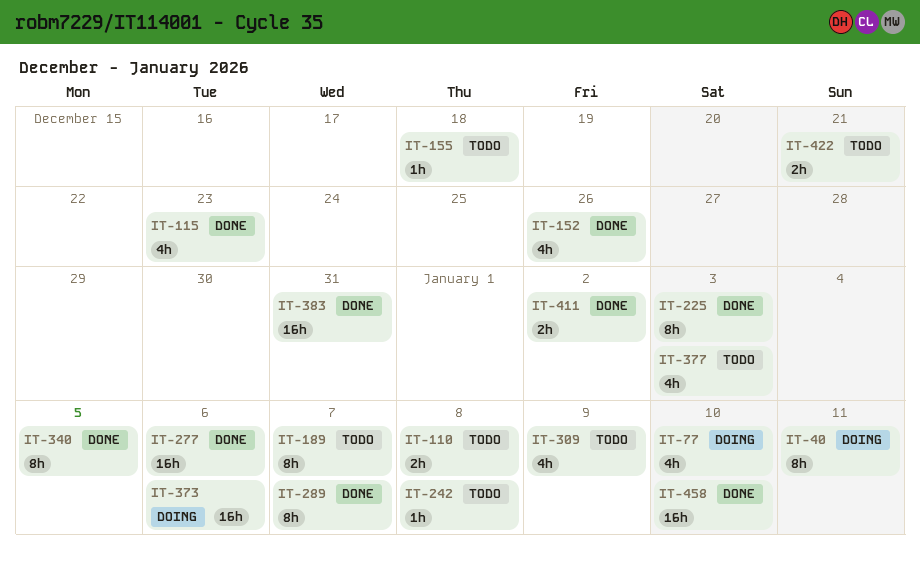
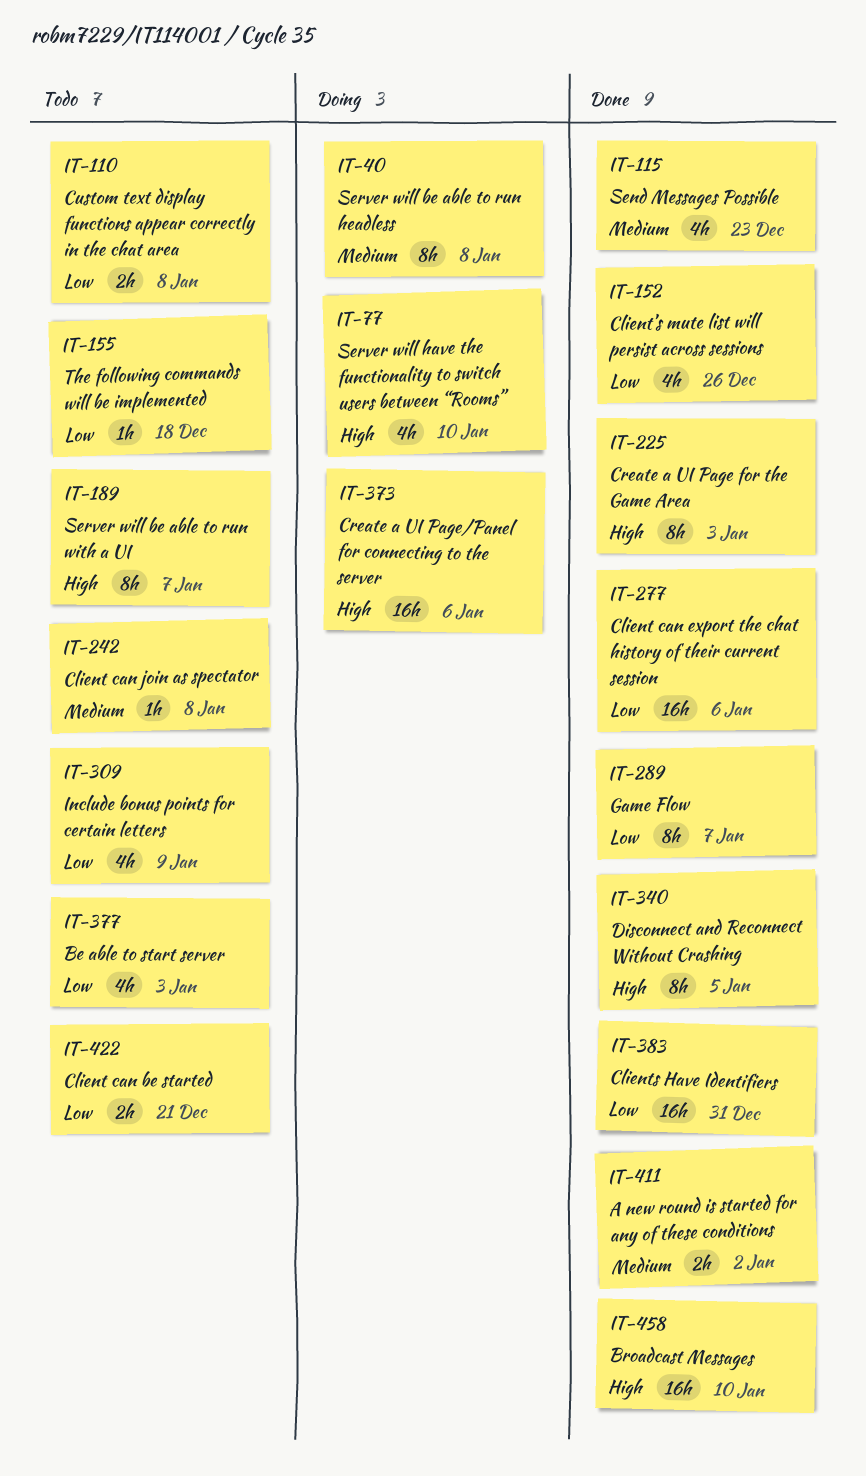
IT-40, due: Jan 11 -> Jan 8

